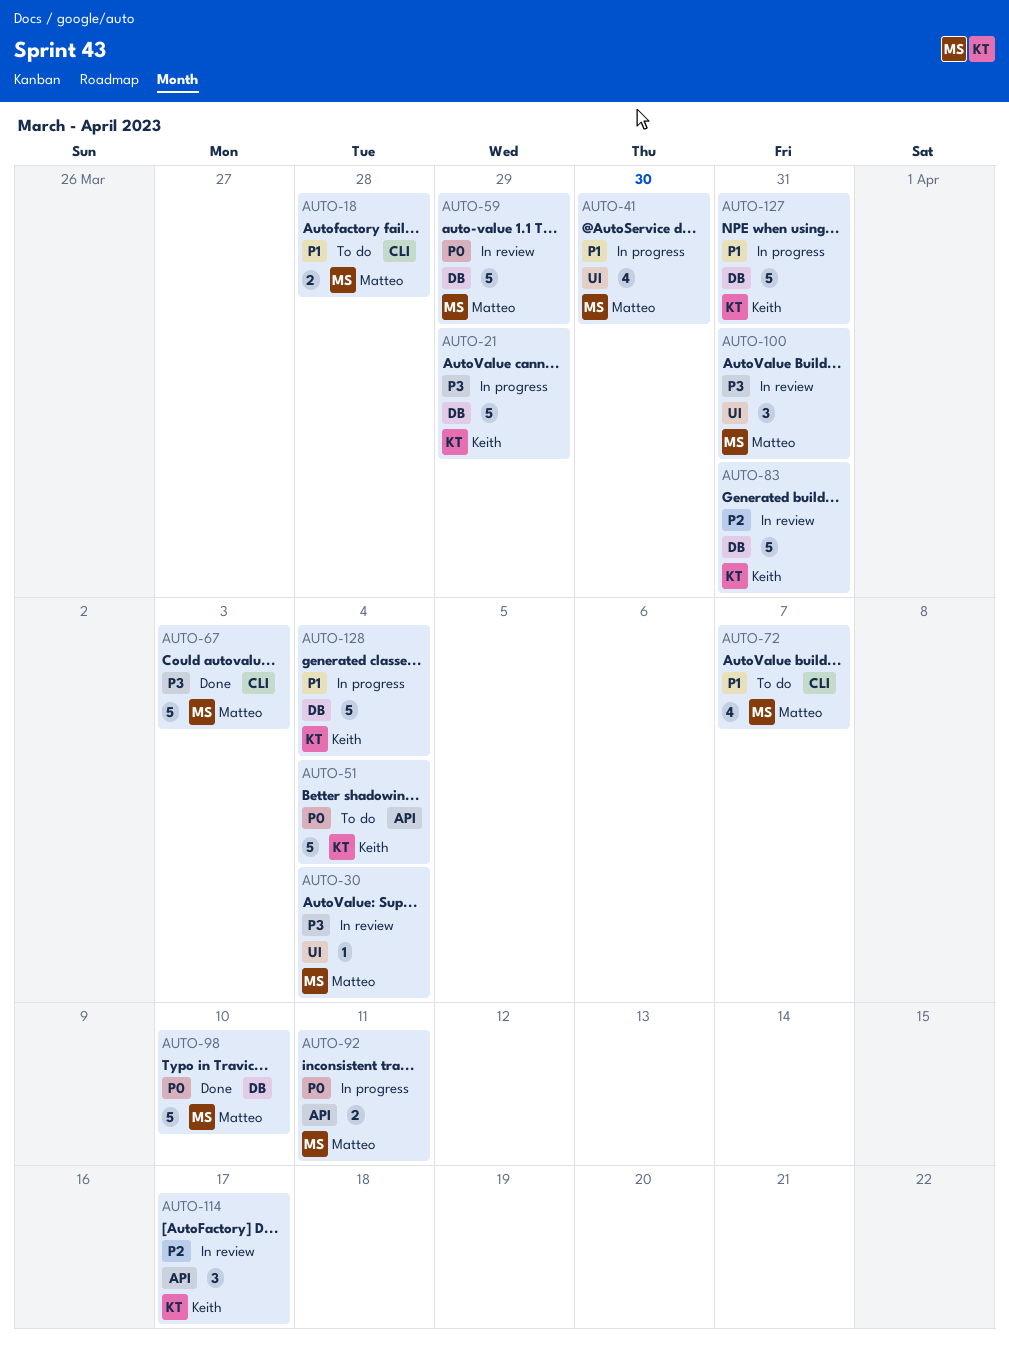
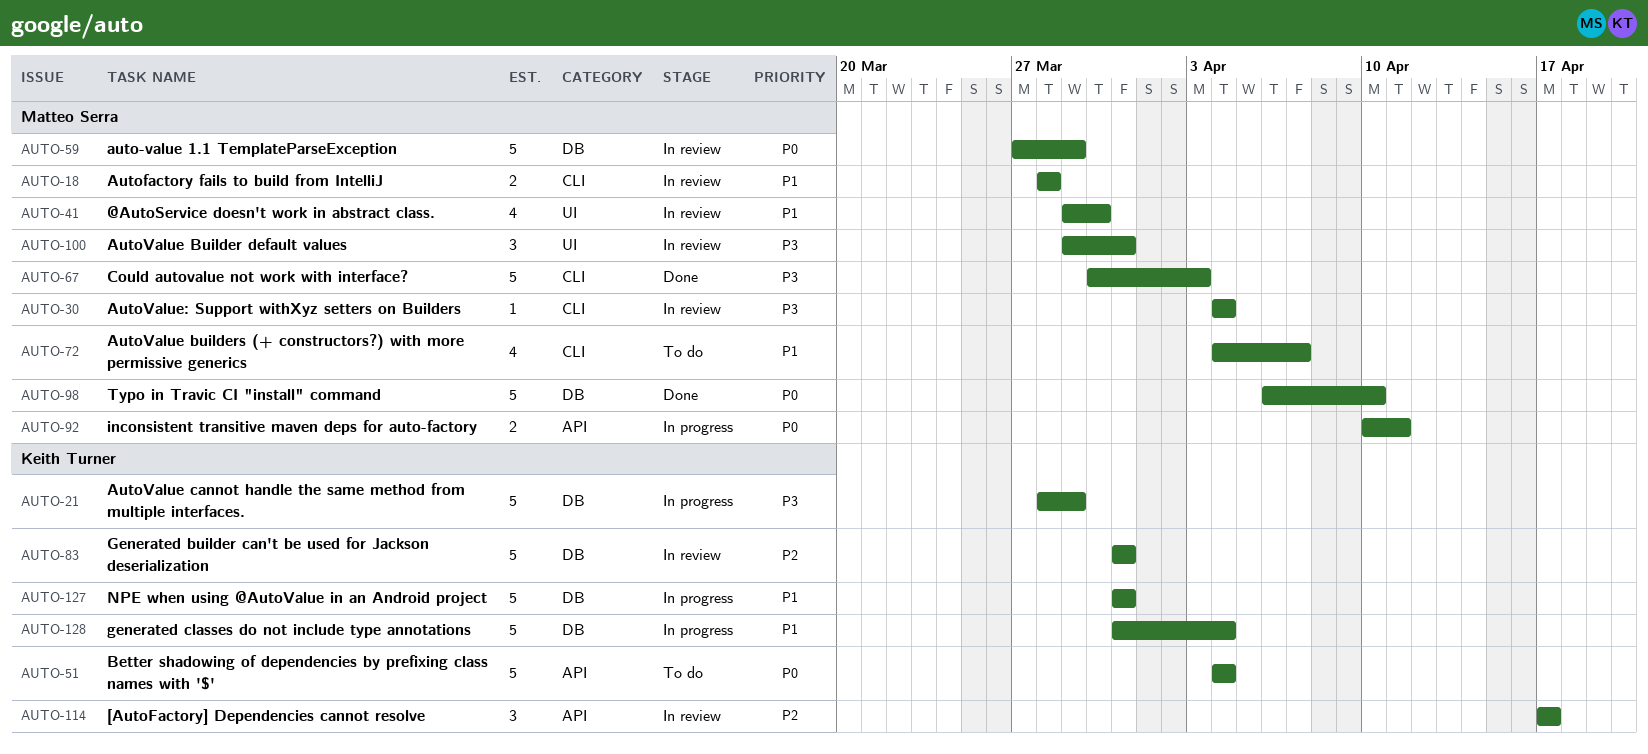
AUTO-18, status: To do -> In review
AUTO-30, label: UI -> CLI
AUTO-41, status: In progress -> In review

